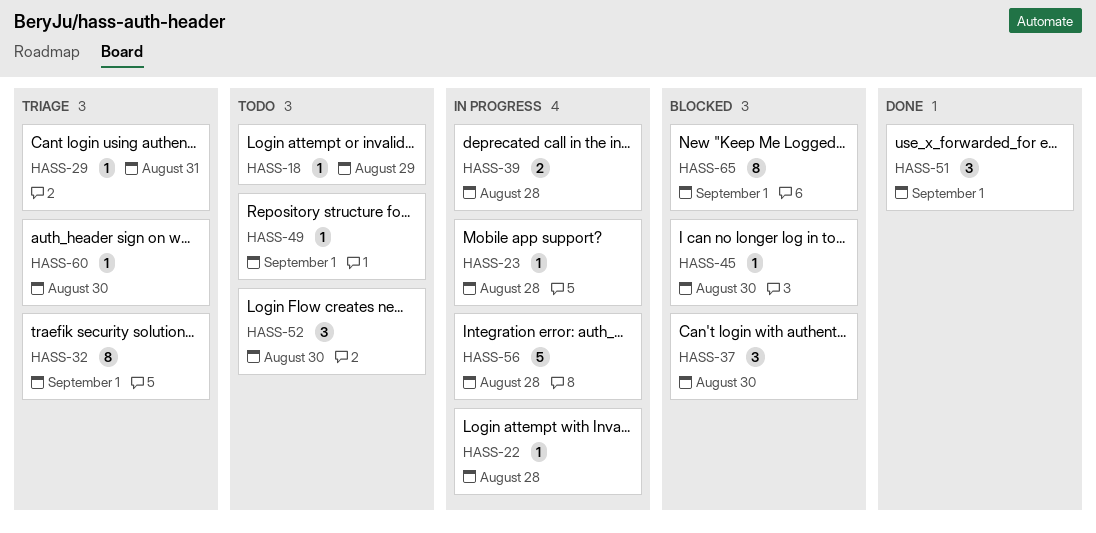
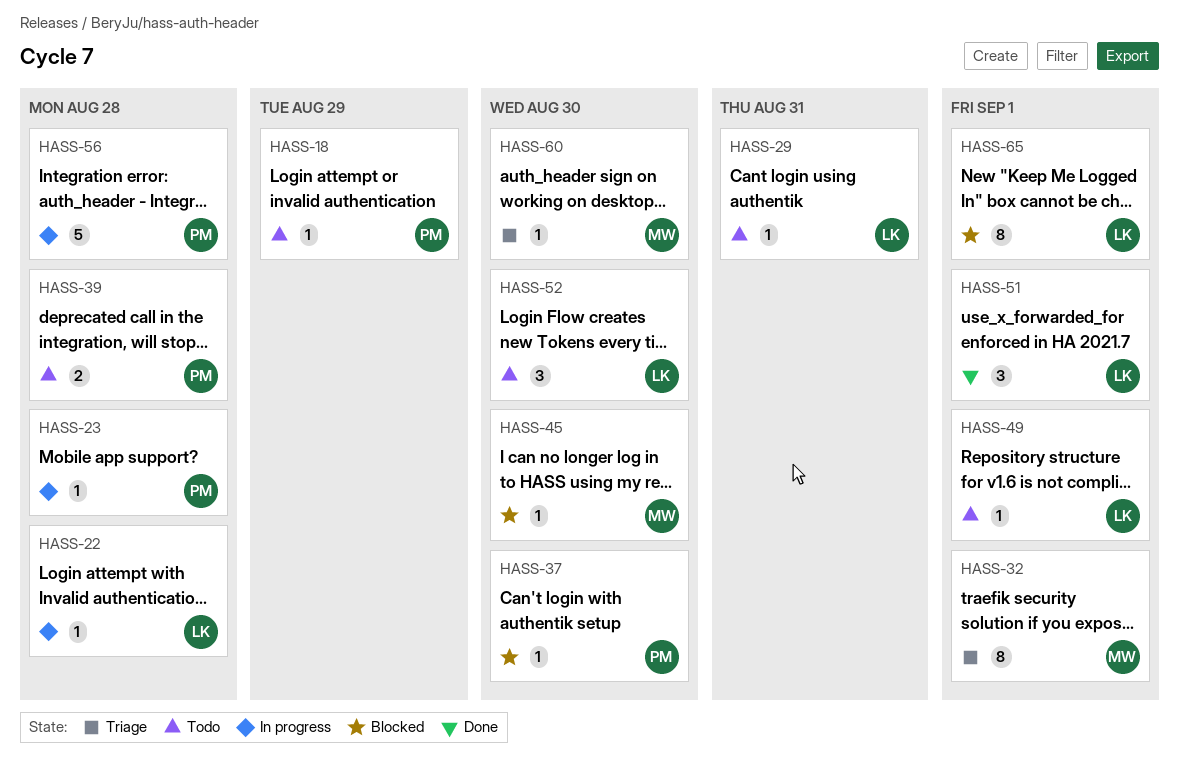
HASS-29, status: Triage -> Todo
HASS-37, estimate: 3 -> 1
HASS-39, status: In progress -> Todo

